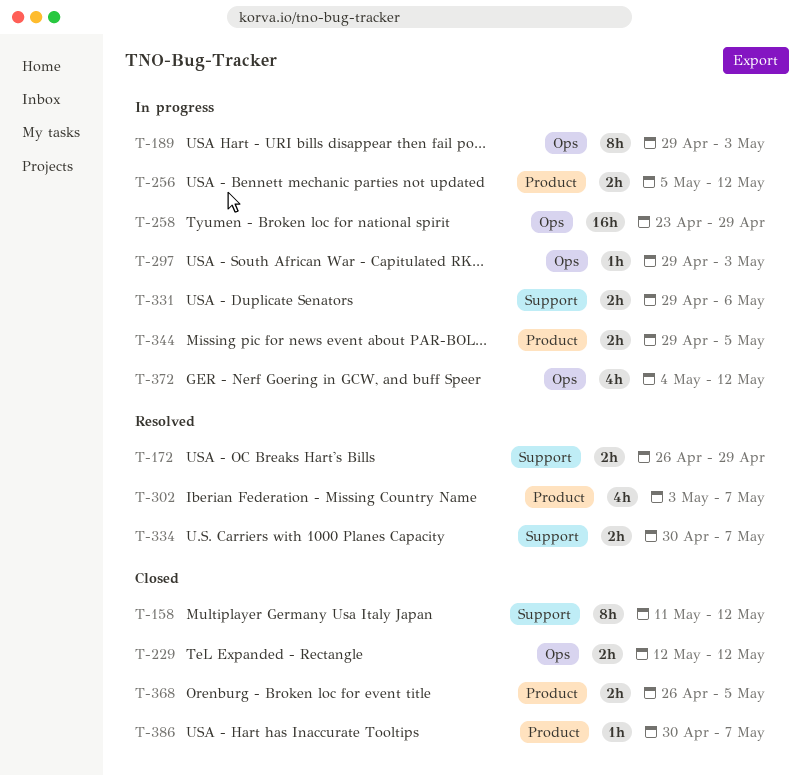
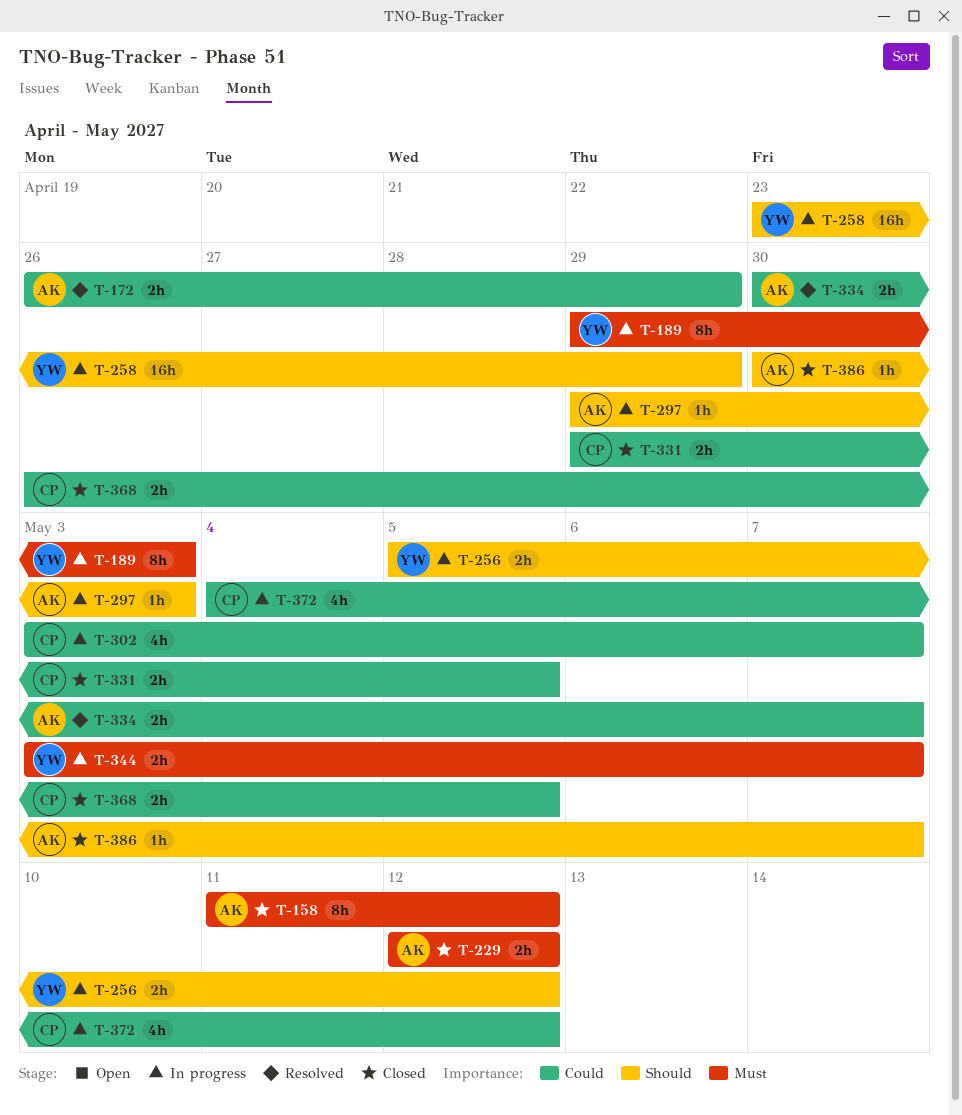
T-302, status: Resolved -> In progress
T-331, status: In progress -> Closed
T-331, due: May 6 -> May 5
T-344, start: Apr 29 -> May 3
T-344, due: May 5 -> May 7

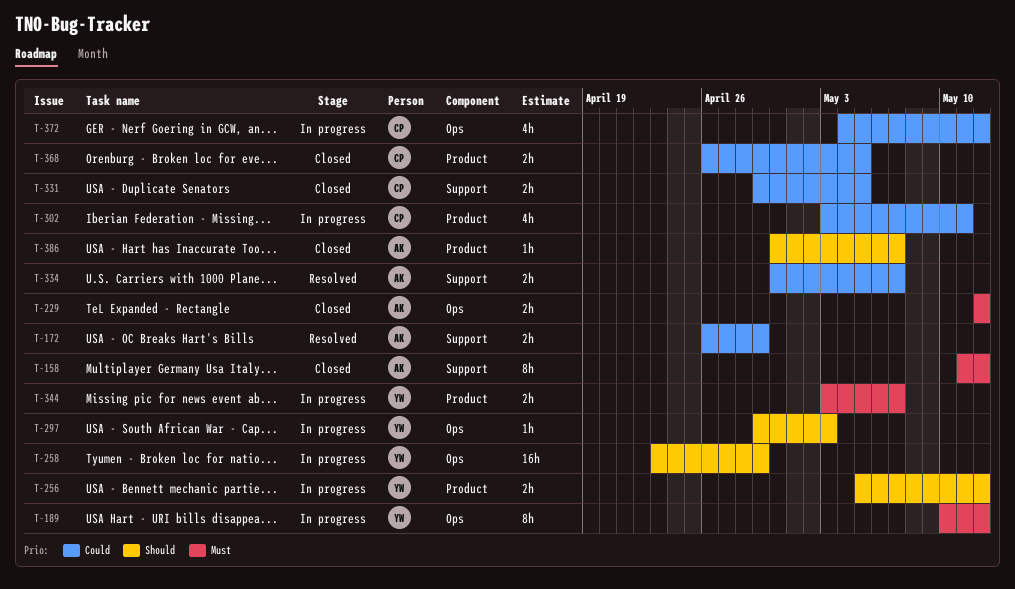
T-189, start: Apr 29 -> May 10
T-189, due: May 3 -> May 12
T-297, owner: AK -> YW
T-302, due: May 7 -> May 11

